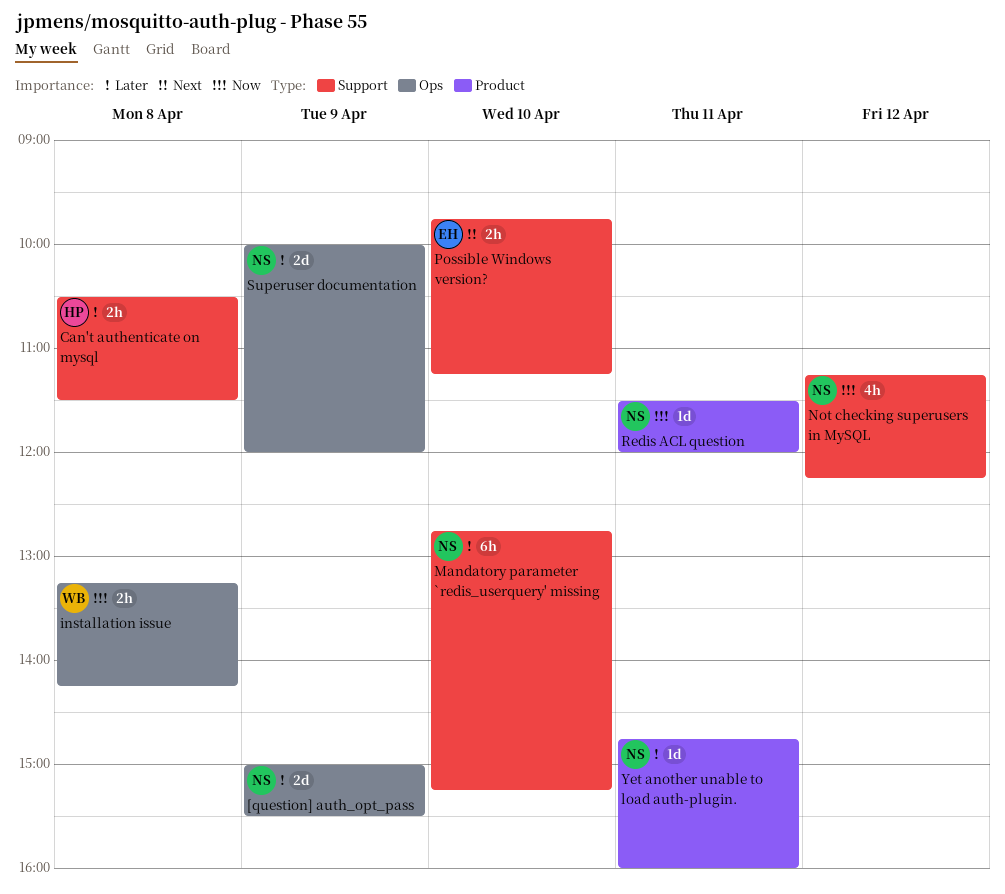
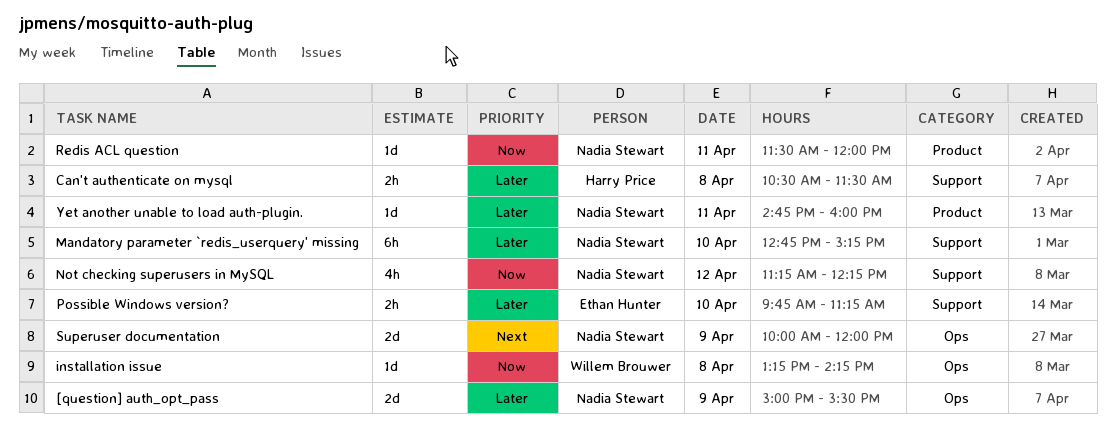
installation issue, estimate: 2h -> 1d
Possible Windows version?, priority: Next -> Later
Superuser documentation, priority: Later -> Next

